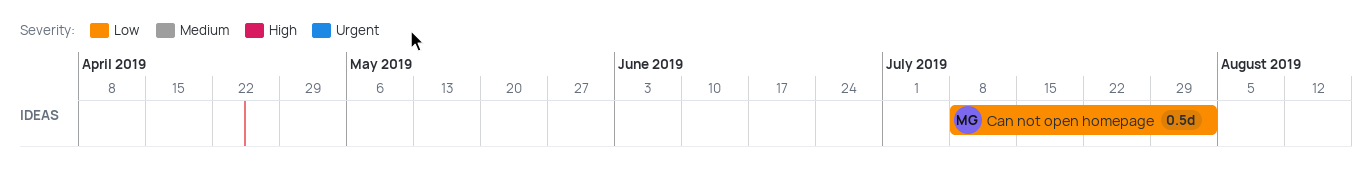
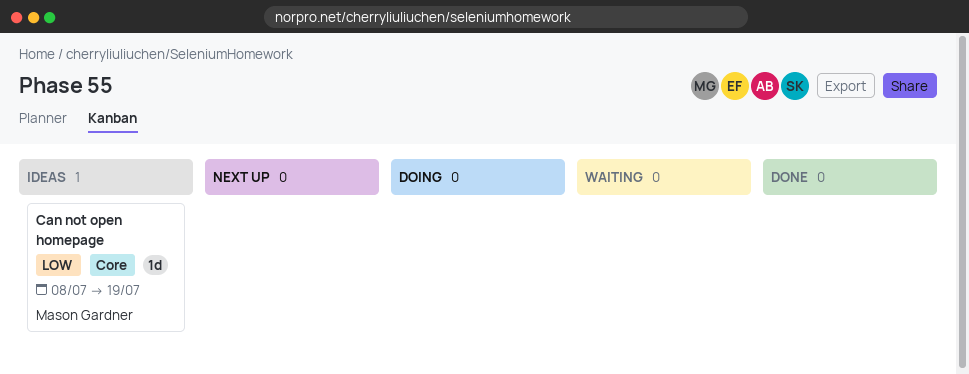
Can not open homepage, estimate: 0.5d -> 1d
Can not open homepage, due: Aug 2 -> Jul 19

